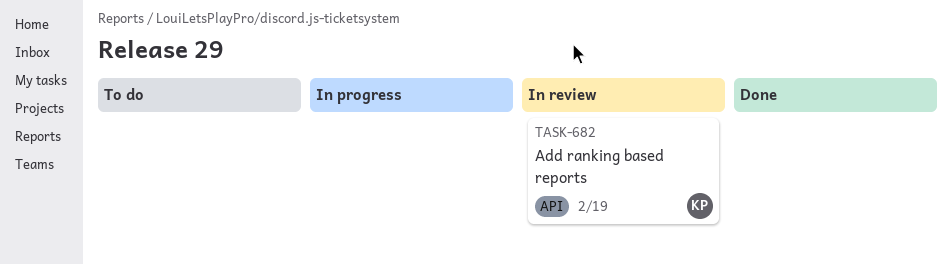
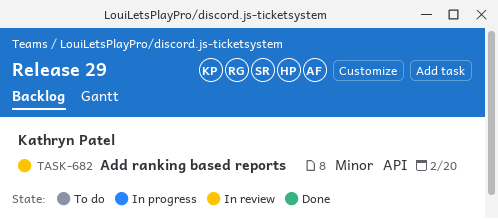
TASK-682, due: Feb 19 -> Feb 20

